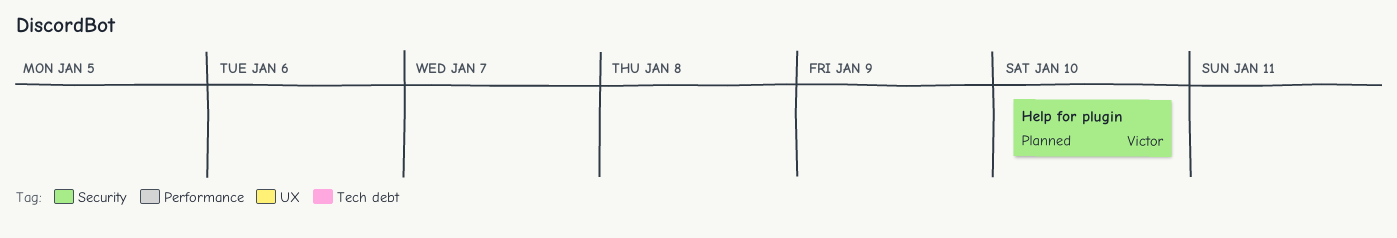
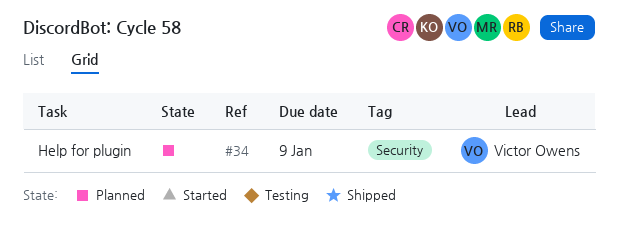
Help for plugin, due: Jan 10 -> Jan 9

